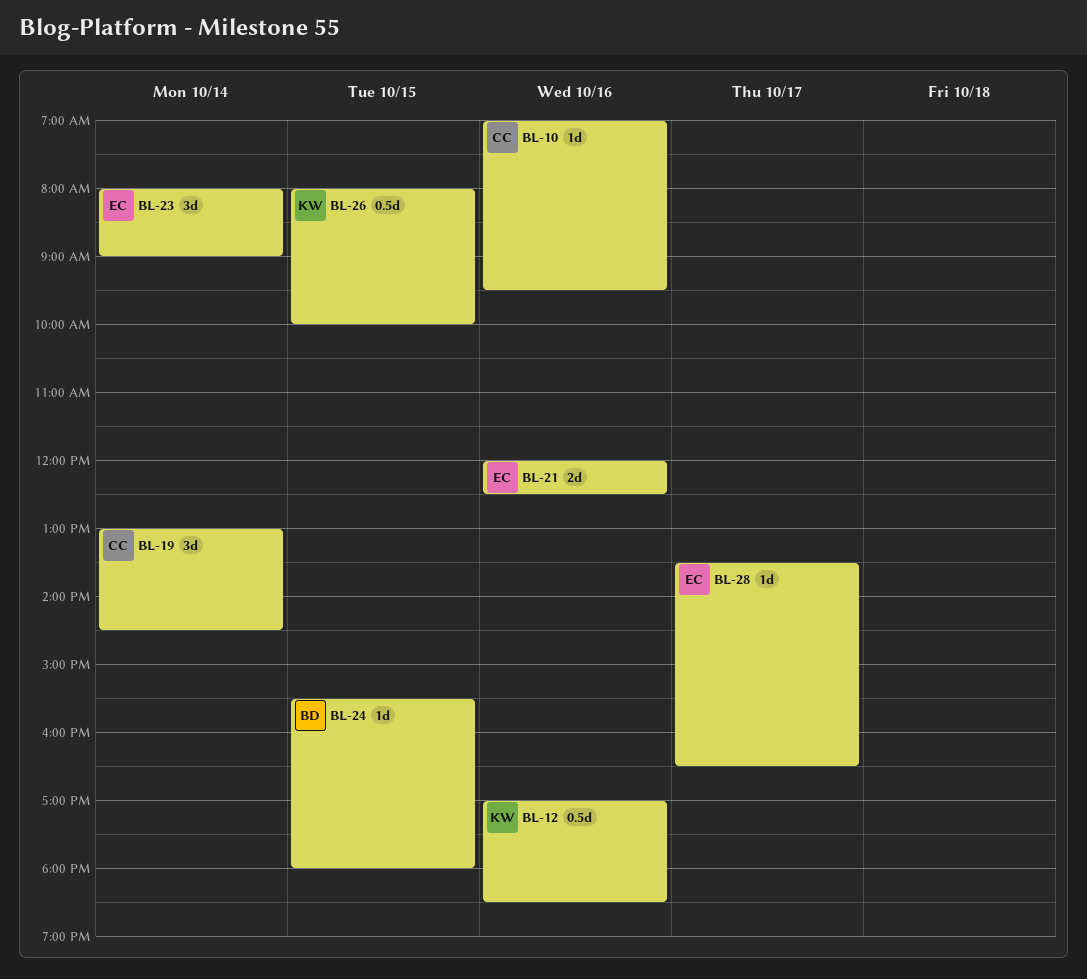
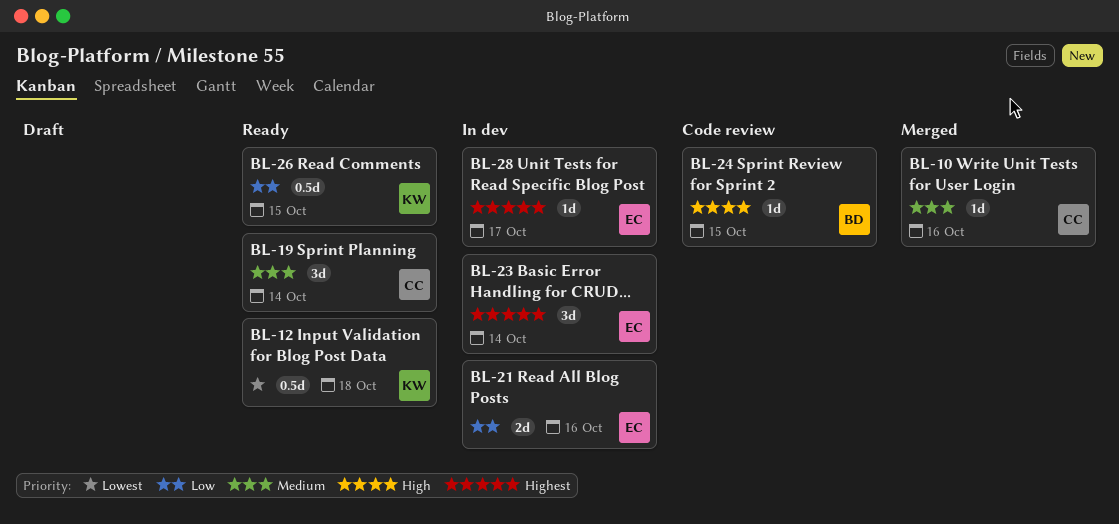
BL-12, day: Oct 16 -> Oct 18

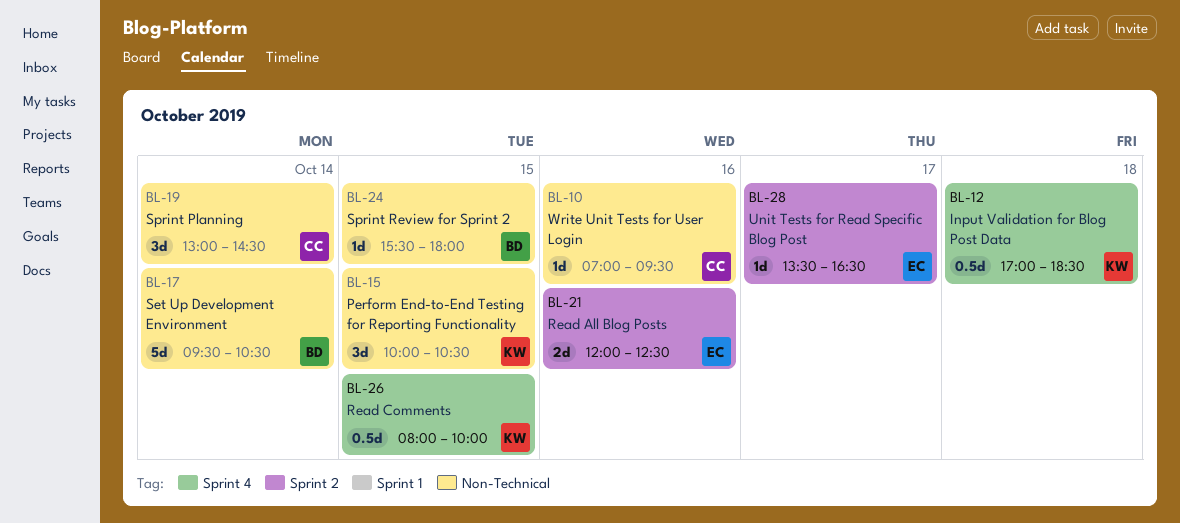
BL-15: none -> present
BL-17: none -> present
BL-23: present -> none

